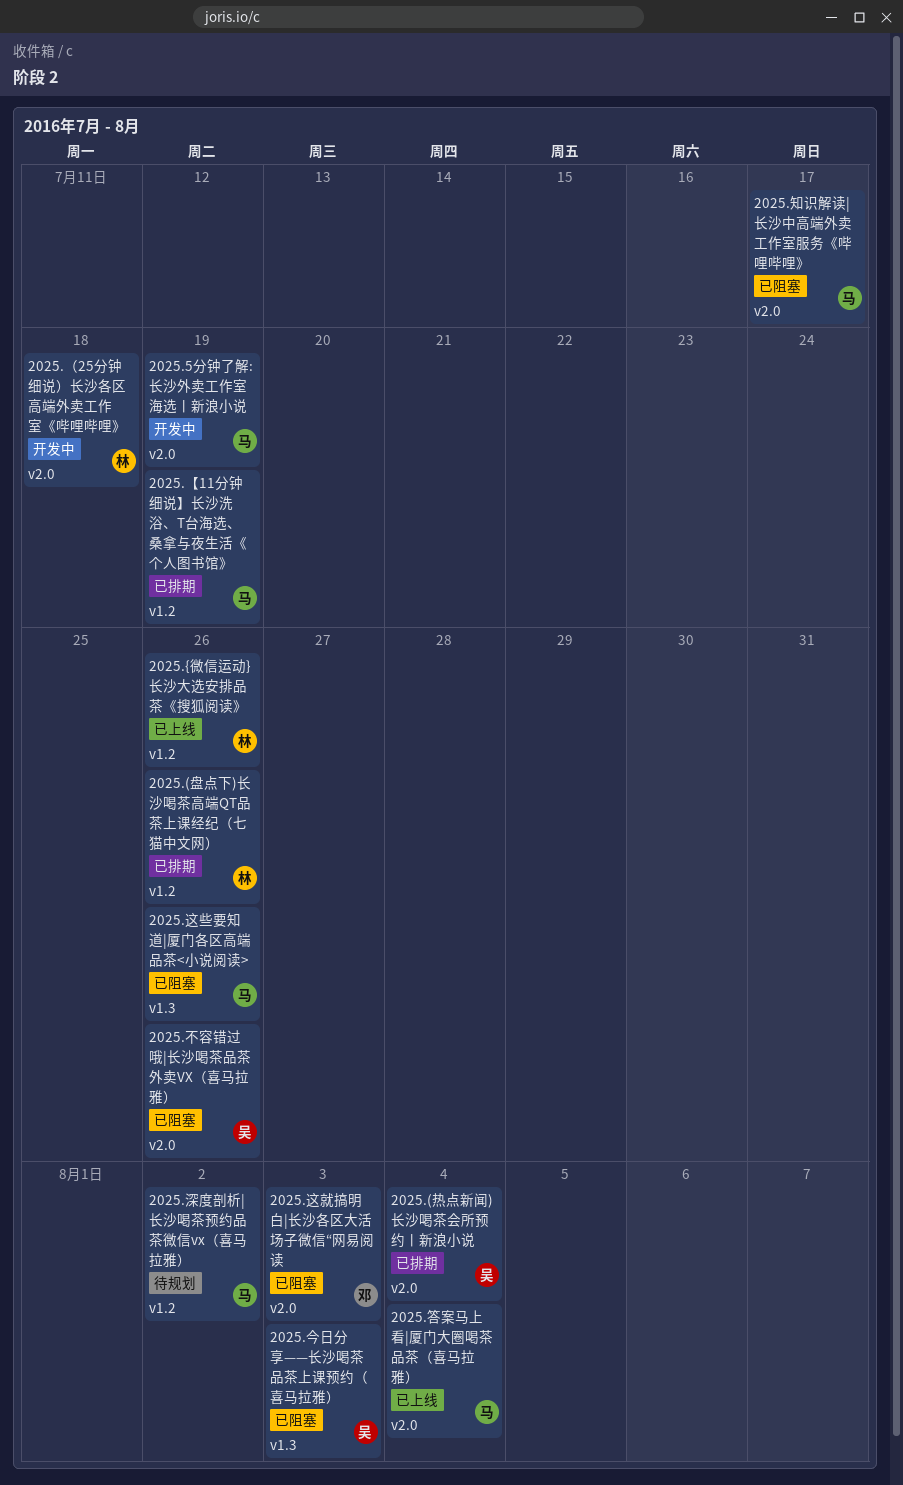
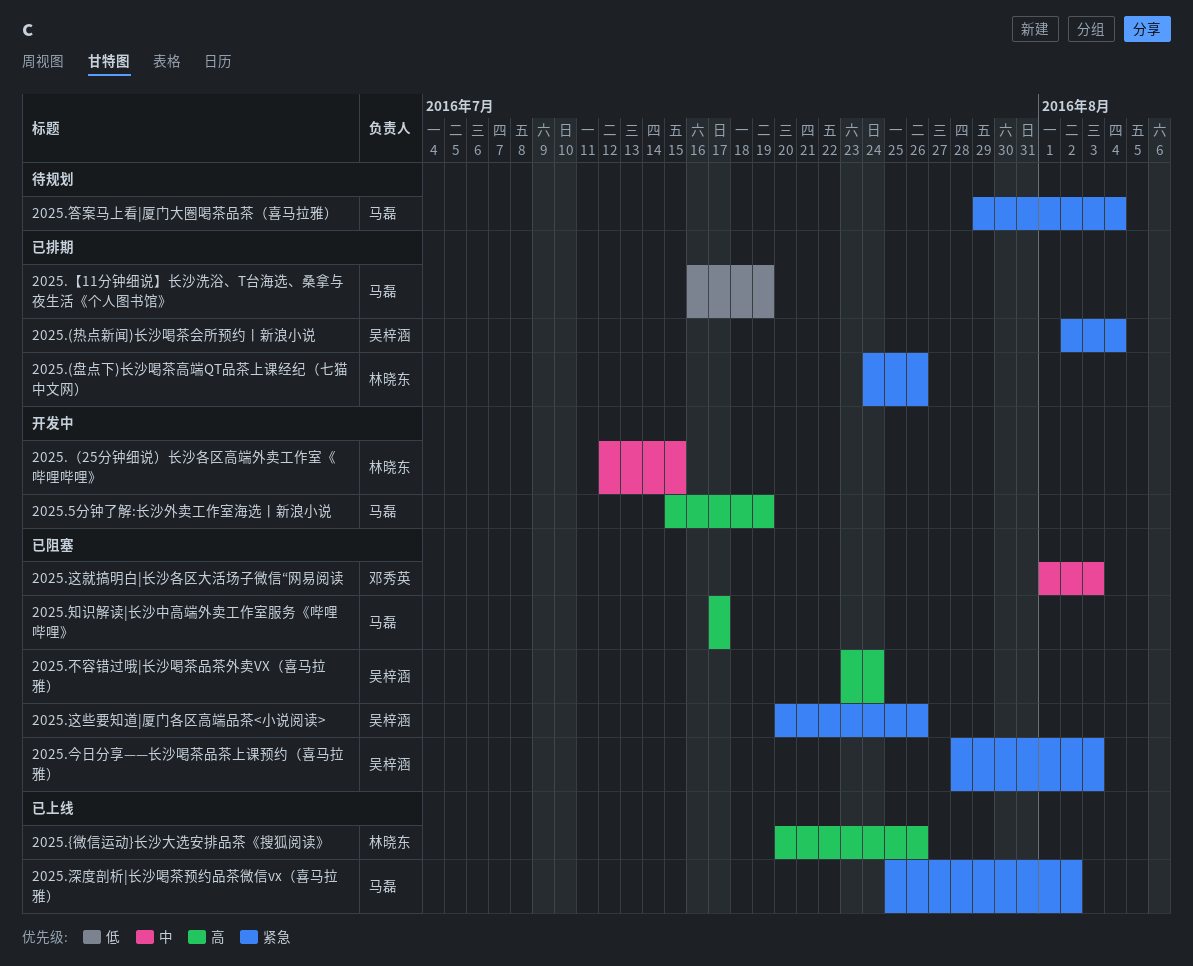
2025.不容错过哦|长沙喝茶品茶外卖VX（喜马拉雅）, due: Jul 26 -> Jul 24
2025.深度剖析|长沙喝茶预约品茶微信vx（喜马拉雅）, status: 待规划 -> 已上线
2025.答案马上看|厦门大圈喝茶品茶（喜马拉雅）, status: 已上线 -> 待规划
2025.这些要知道|厦门各区高端品茶<小说阅读>, owner: 马磊 -> 吴梓涵
2025.（25分钟细说）长沙各区高端外卖工作室《哔哩哔哩》, due: Jul 18 -> Jul 15

